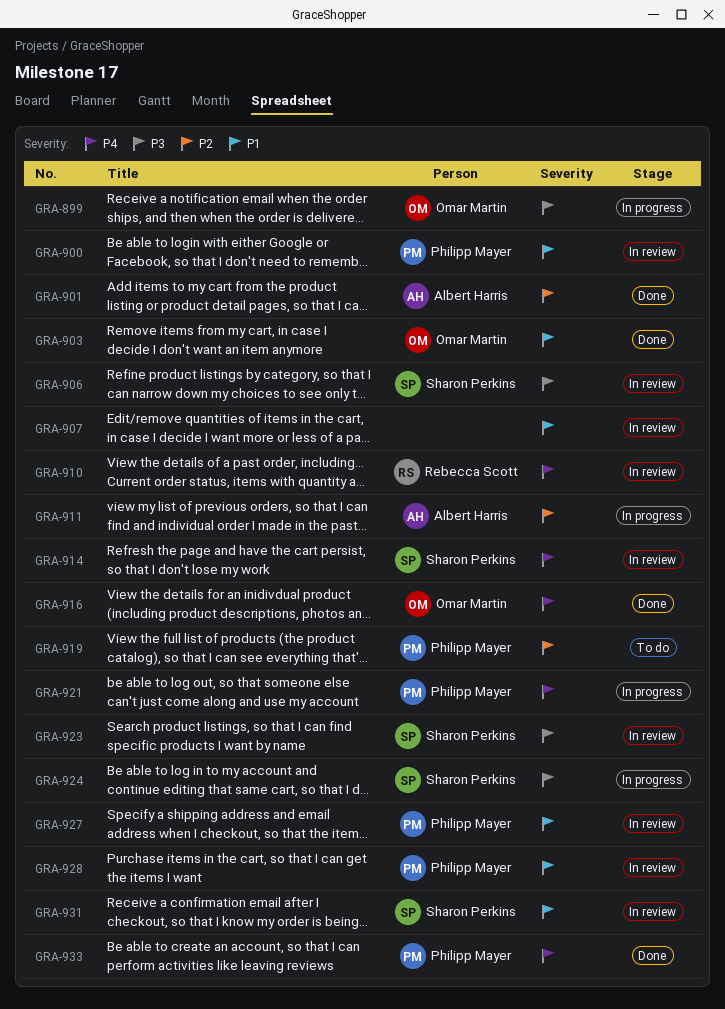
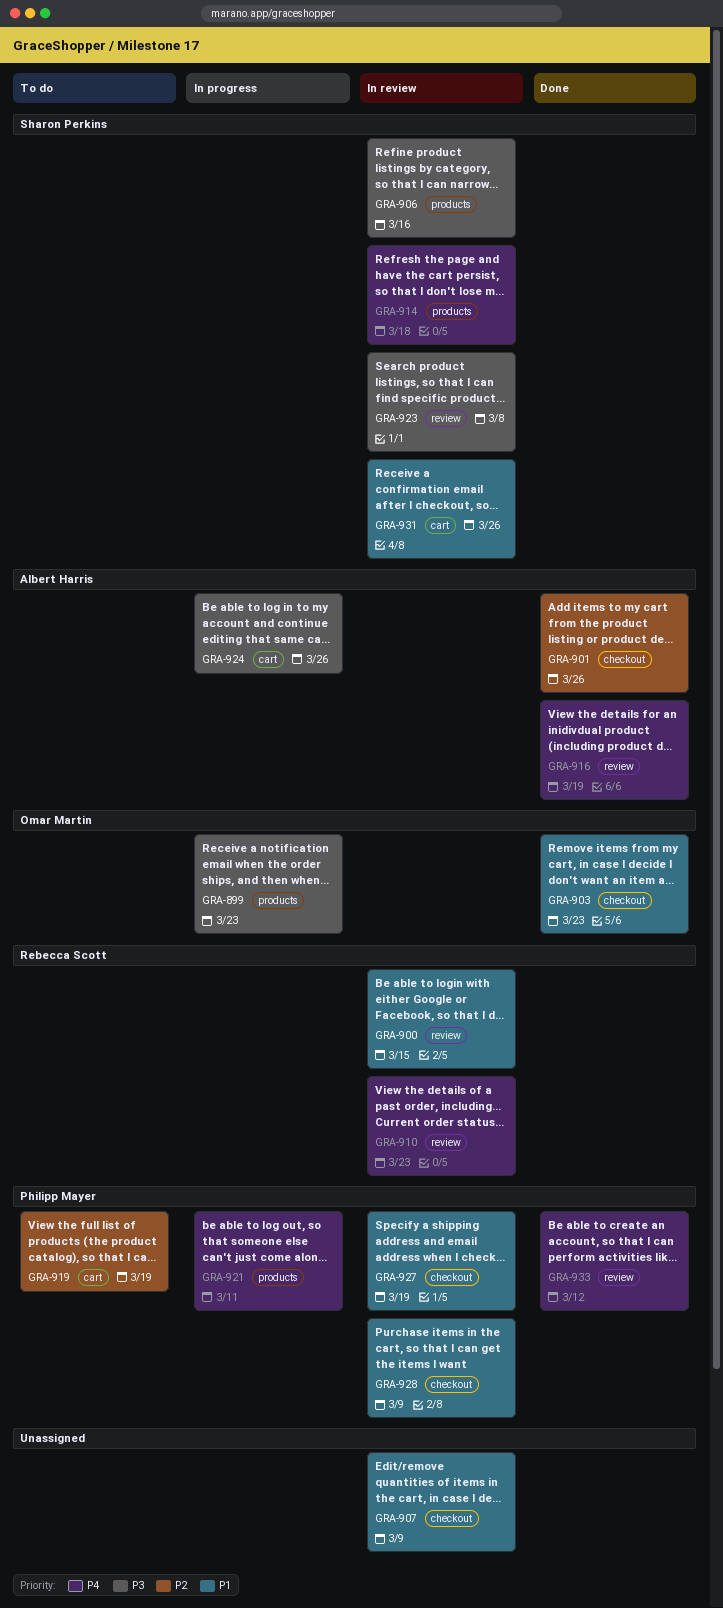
GRA-900, owner: Philipp Mayer -> Rebecca Scott
GRA-911: present -> none
GRA-916, owner: Omar Martin -> Albert Harris
GRA-924, owner: Sharon Perkins -> Albert Harris

